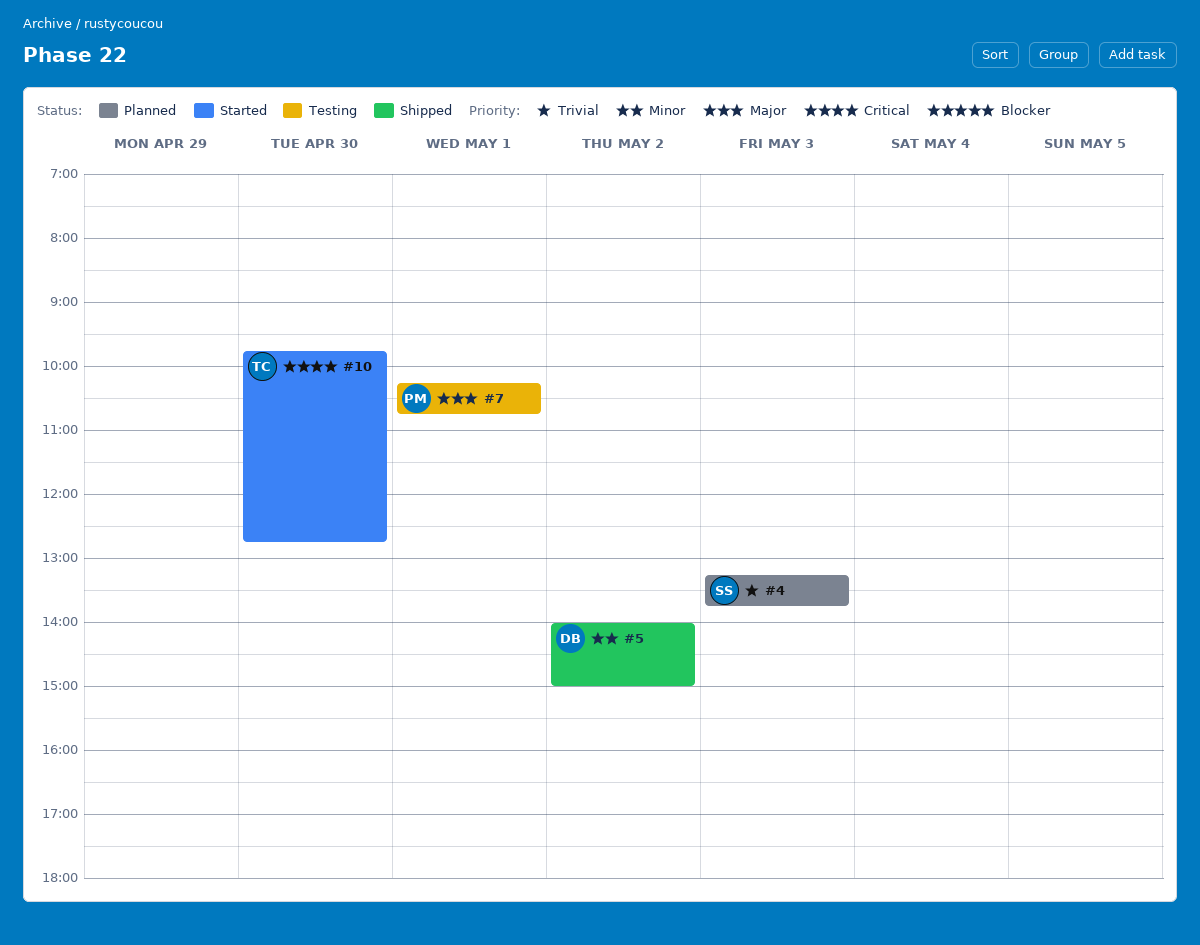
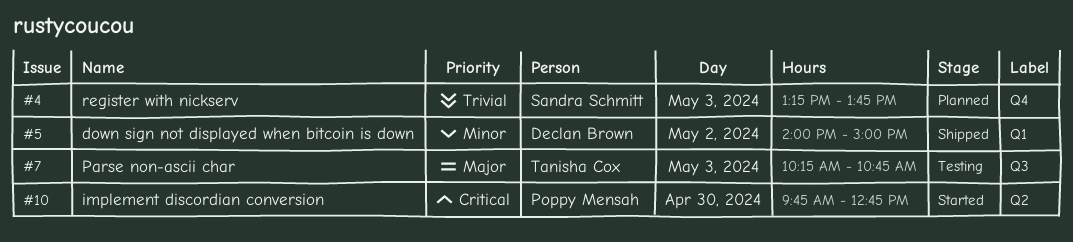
#7, owner: Poppy Mensah -> Tanisha Cox
#7, day: May 1 -> May 3
#10, owner: Tanisha Cox -> Poppy Mensah

